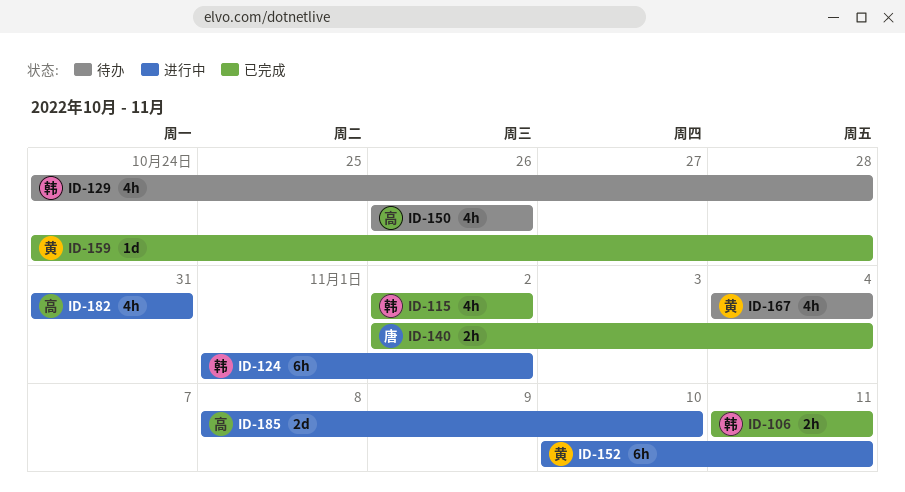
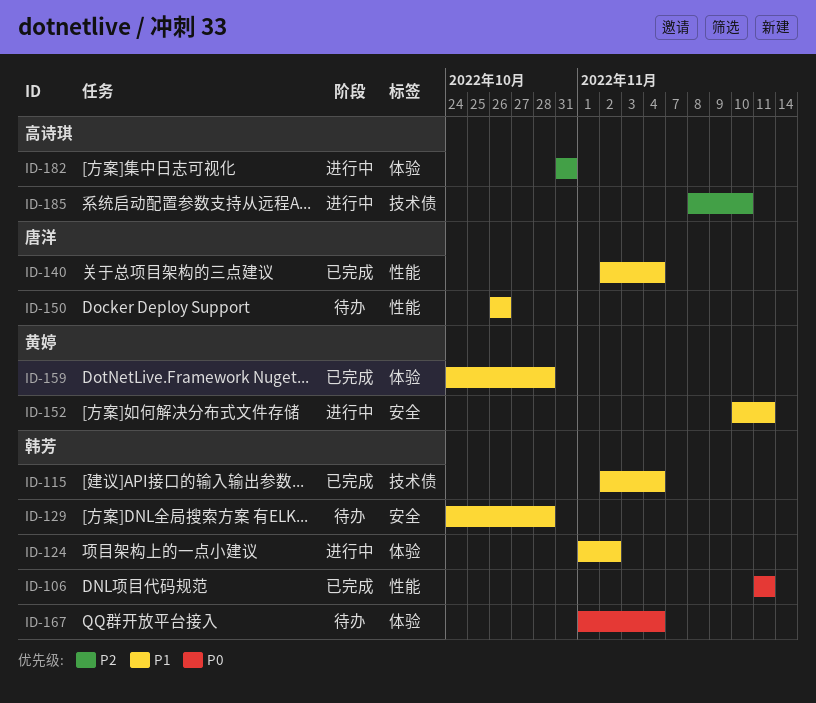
ID-115, due: Nov 2 -> Nov 4
ID-150, owner: 高诗琪 -> 唐洋
ID-167, owner: 黄婷 -> 韩芳
ID-167, start: Nov 4 -> Nov 1

